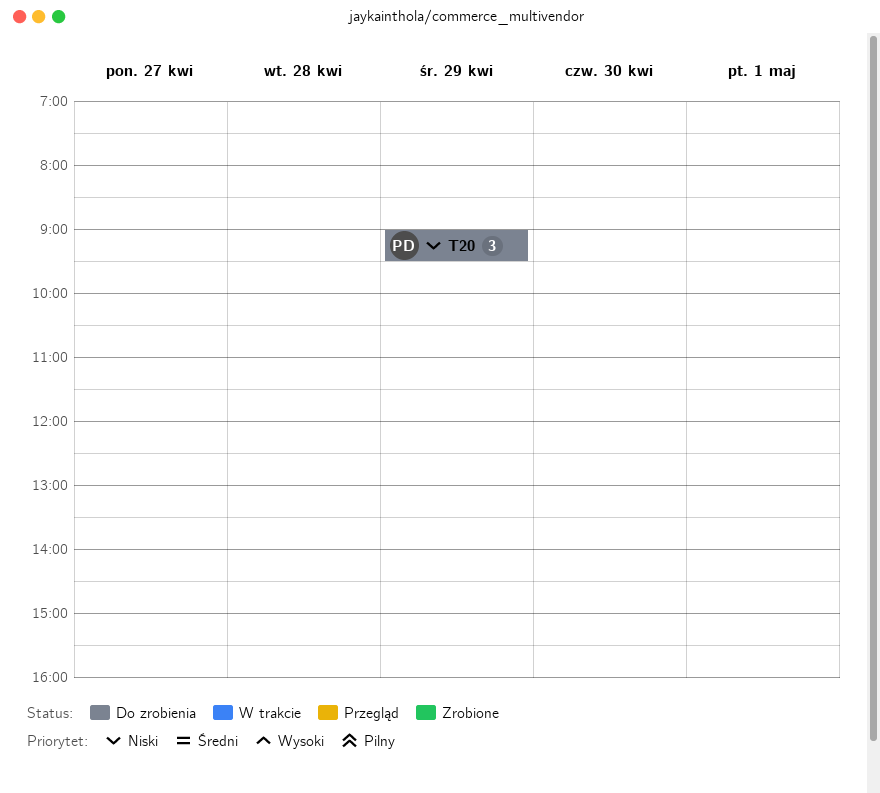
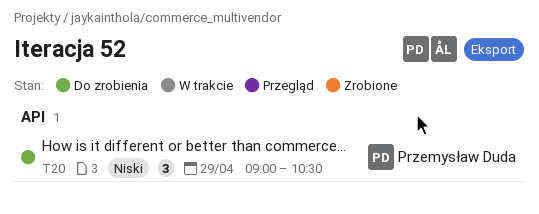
T20, ends: 09:30 -> 10:30

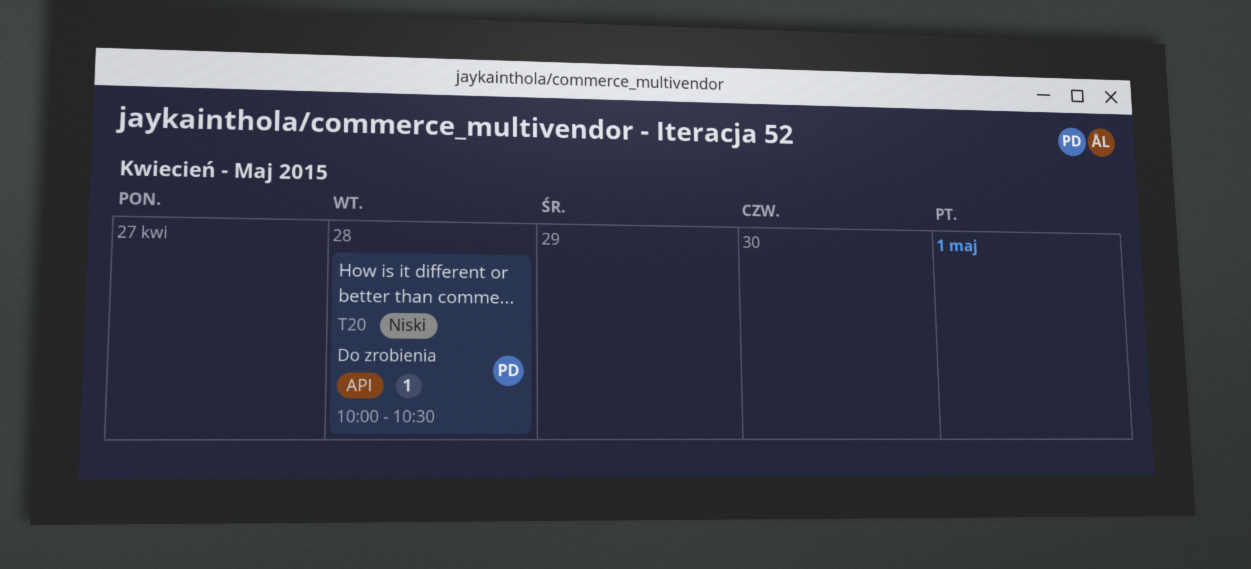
T20, estimate: 3 -> 1
T20, day: Apr 29 -> Apr 28
T20, begins: 09:00 -> 10:00

